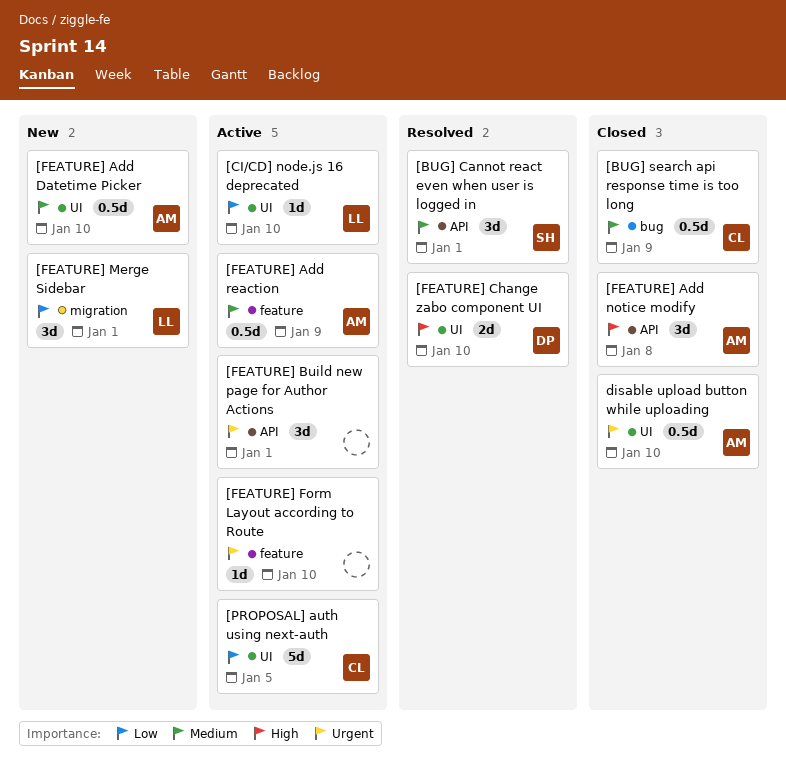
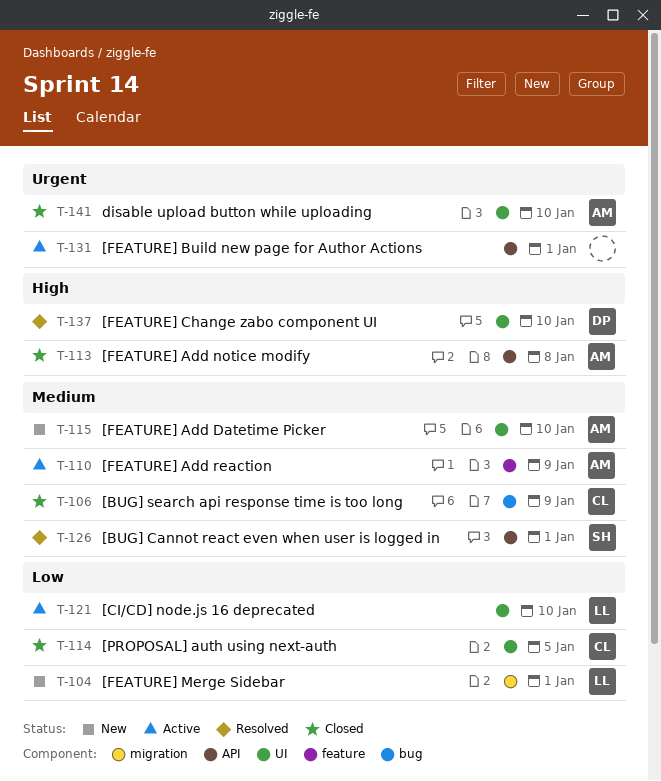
[FEATURE] Form Layout according to Route: present -> none
[PROPOSAL] auth using next-auth, status: Active -> Closed

